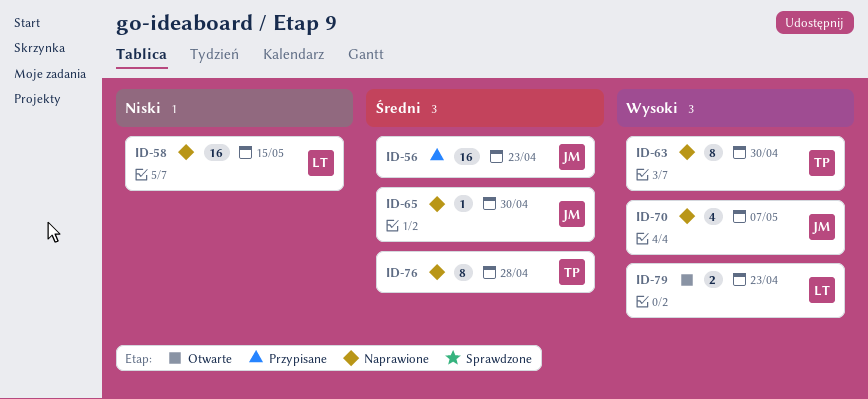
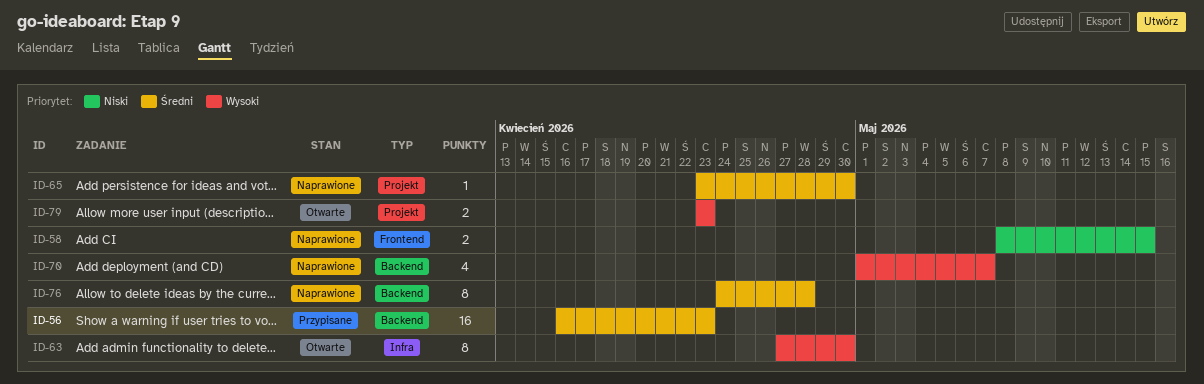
ID-58, estimate: 16 -> 2
ID-63, status: Naprawione -> Otwarte

